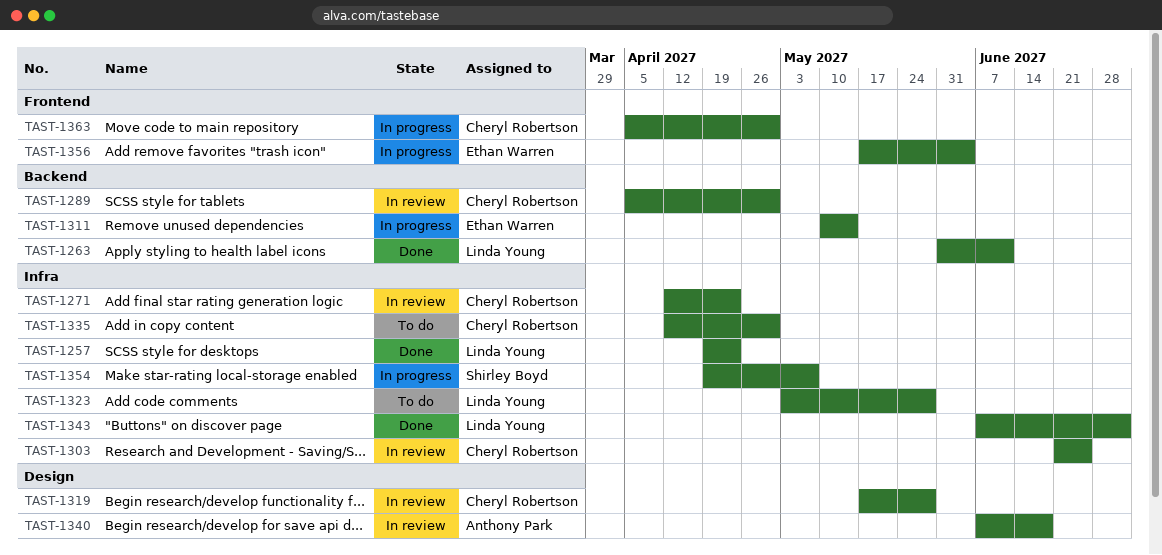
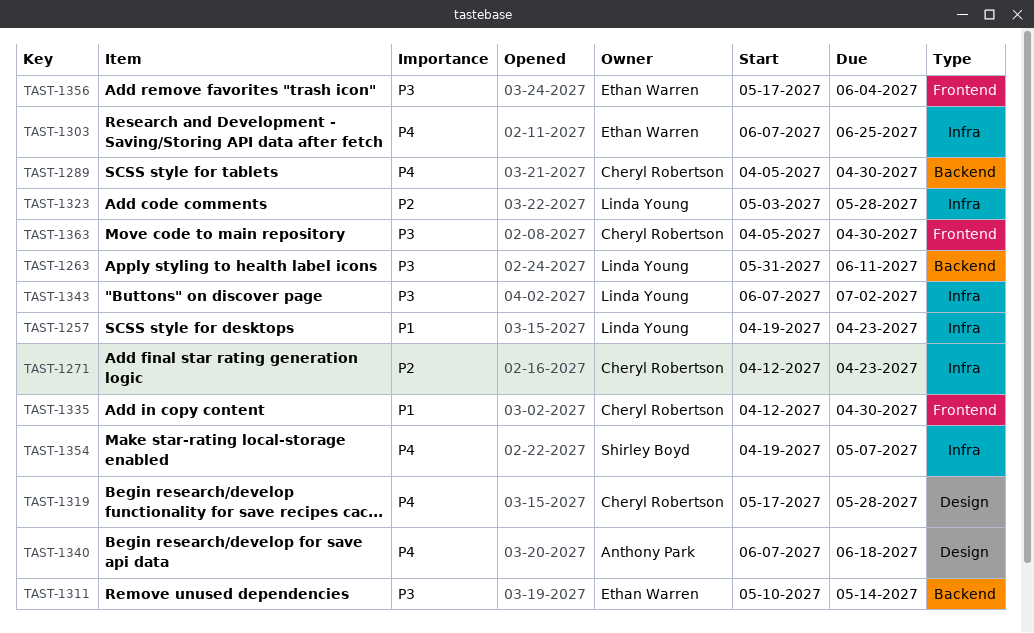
TAST-1303, owner: Cheryl Robertson -> Ethan Warren
TAST-1303, start: Jun 21 -> Jun 7
TAST-1335, label: Infra -> Frontend

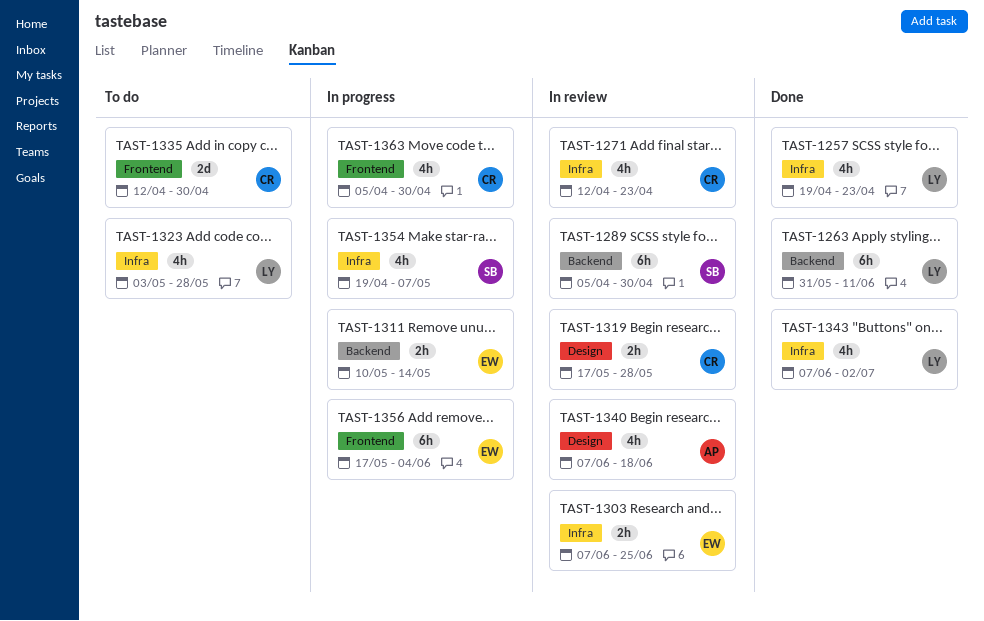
TAST-1289, owner: Cheryl Robertson -> Shirley Boyd

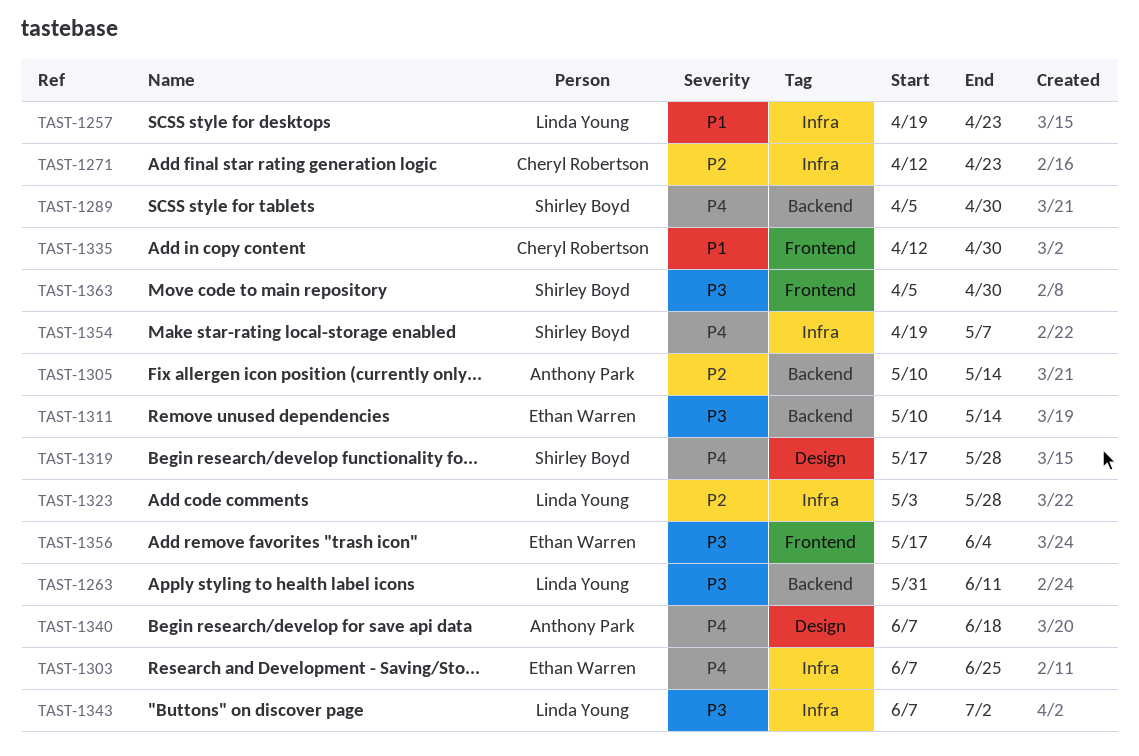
TAST-1305: none -> present
TAST-1319, owner: Cheryl Robertson -> Shirley Boyd
TAST-1363, owner: Cheryl Robertson -> Shirley Boyd

